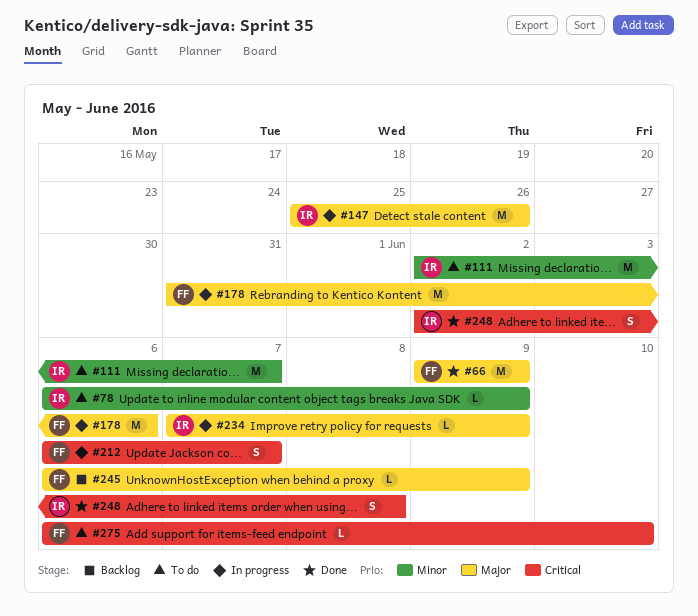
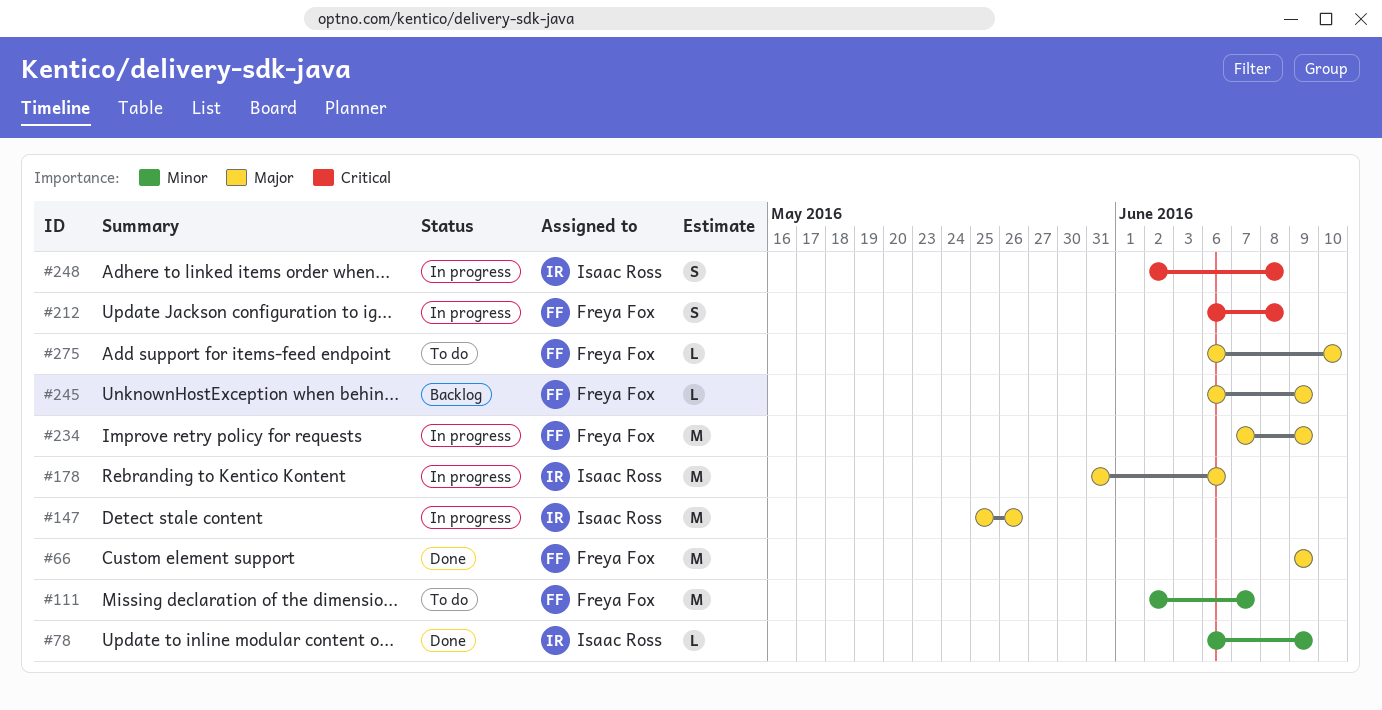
#78, status: To do -> Done
#111, owner: Isaac Ross -> Freya Fox
#178, owner: Freya Fox -> Isaac Ross
#212, due: Jun 7 -> Jun 8
#234, owner: Isaac Ross -> Freya Fox
#234, estimate: L -> M
#248, status: Done -> In progress
#275, priority: Critical -> Major

